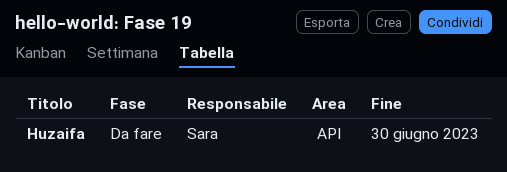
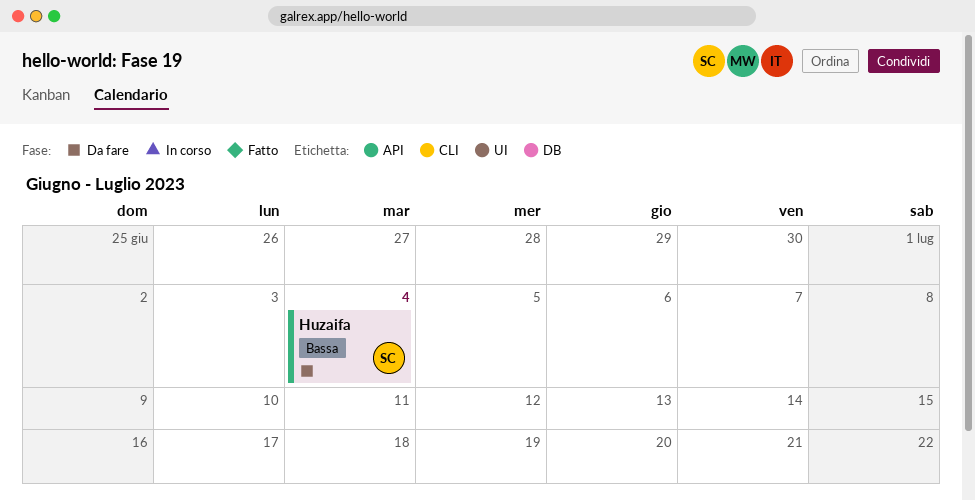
Huzaifa, due: Jun 30 -> Jul 4

